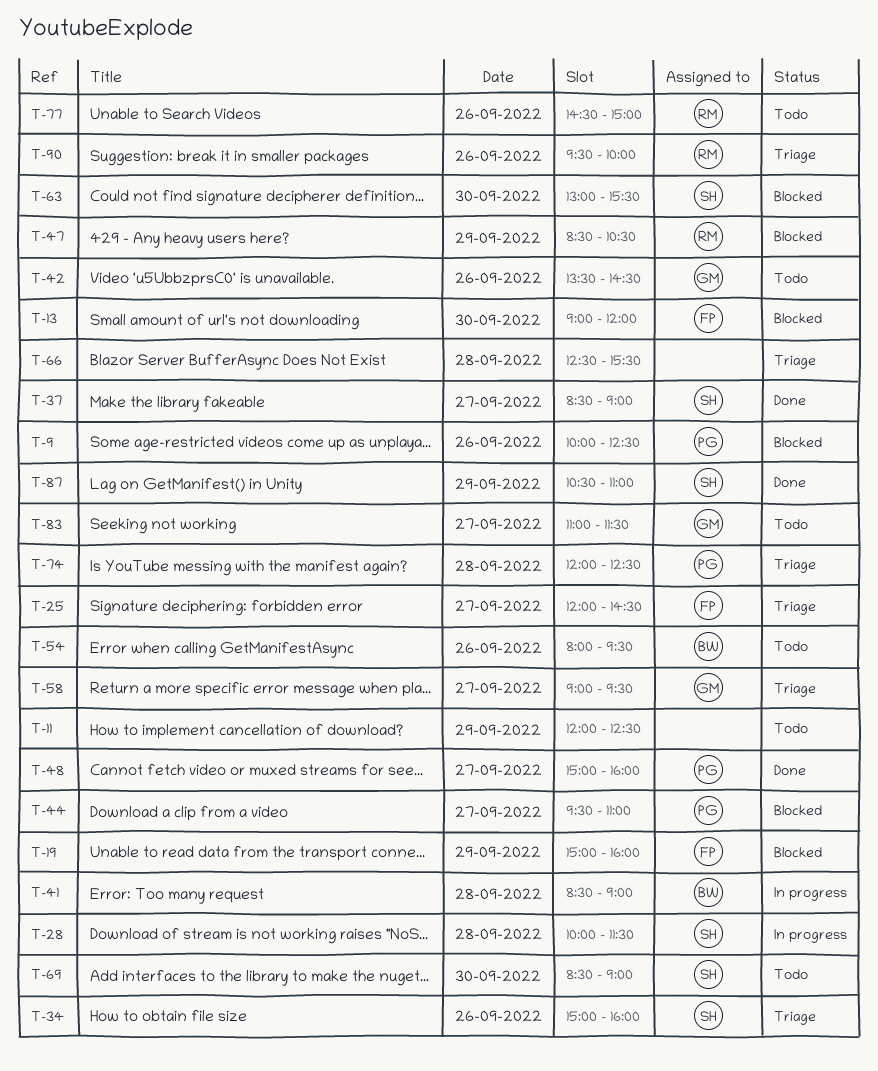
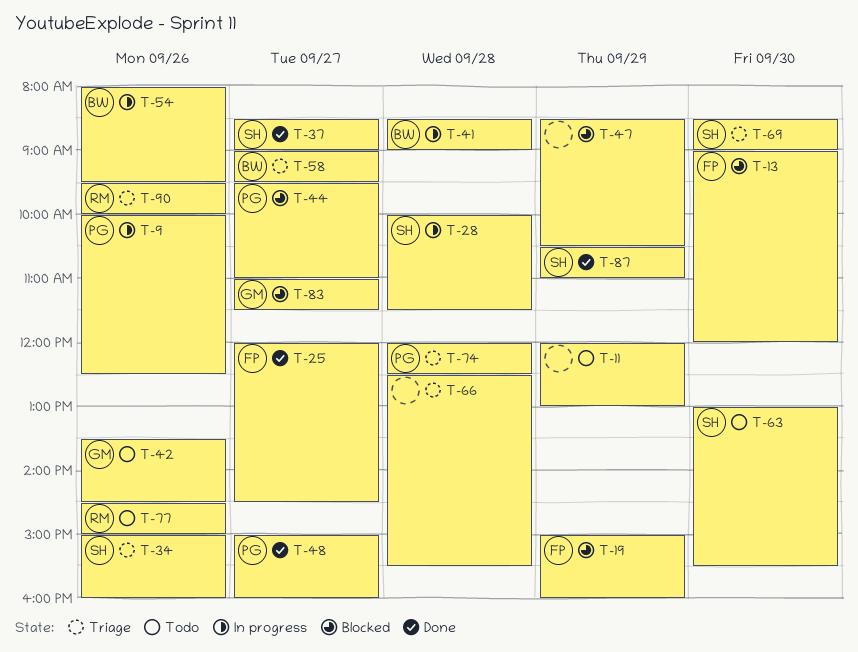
T-9, status: Blocked -> In progress
T-11, ends: 12:30 -> 13:00
T-25, status: Triage -> Done
T-47, owner: RM -> none
T-54, status: Todo -> In progress
T-58, owner: GM -> BW
T-63, status: Blocked -> Todo
T-69, status: Todo -> Triage
T-83, status: Todo -> Blocked

